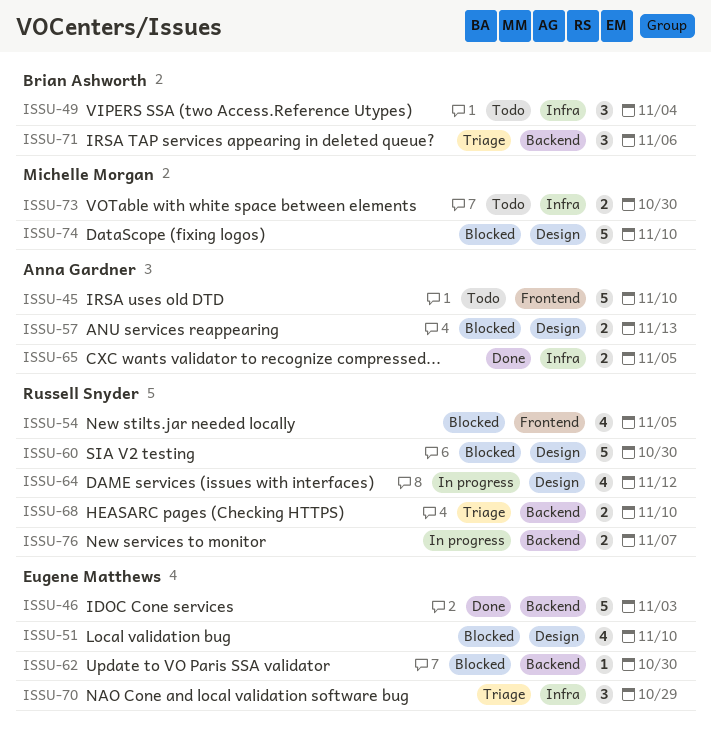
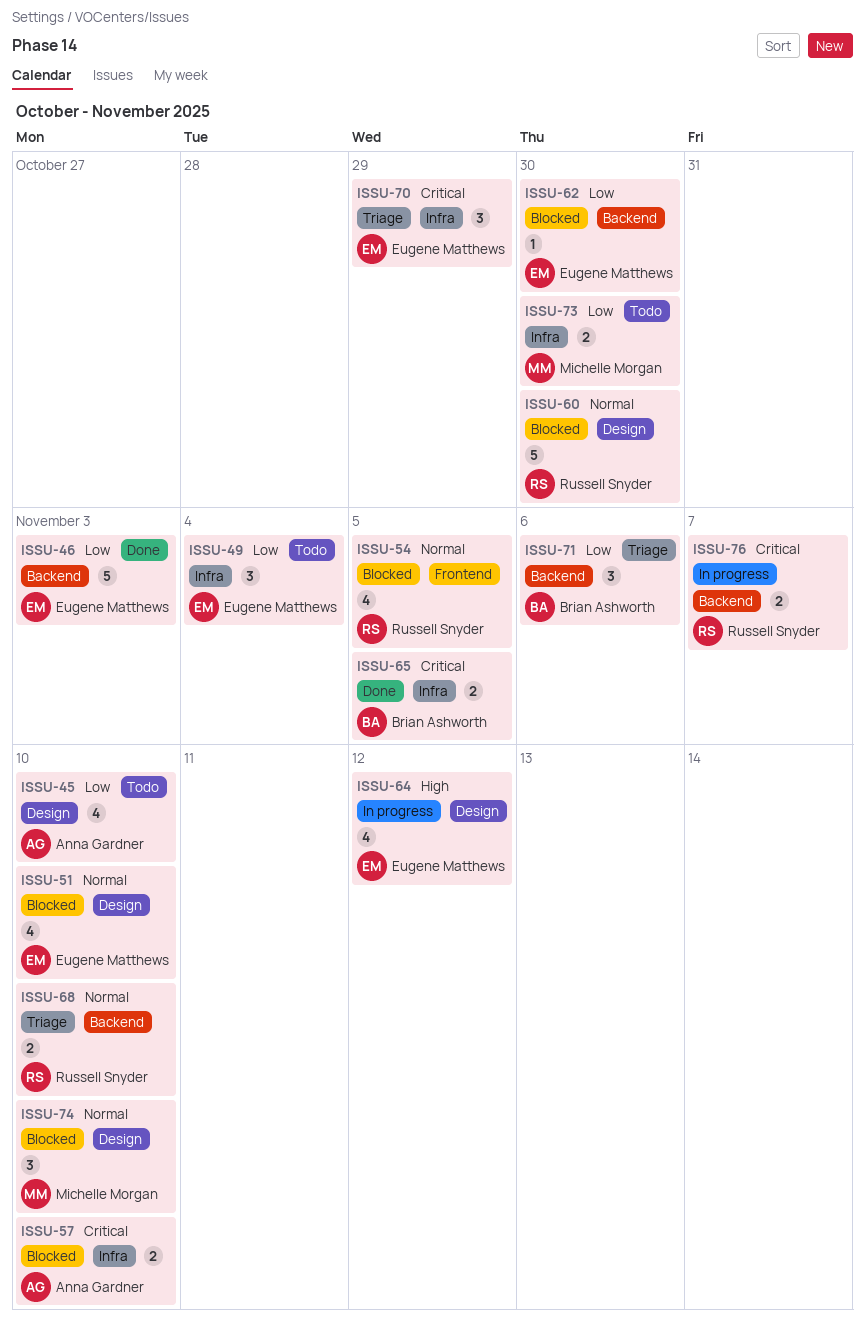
ISSU-45, label: Frontend -> Design
ISSU-45, estimate: 5 -> 4
ISSU-49, owner: Brian Ashworth -> Eugene Matthews
ISSU-57, label: Design -> Infra
ISSU-57, due: Nov 13 -> Nov 10
ISSU-64, owner: Russell Snyder -> Eugene Matthews
ISSU-65, owner: Anna Gardner -> Brian Ashworth
ISSU-74, estimate: 5 -> 3

